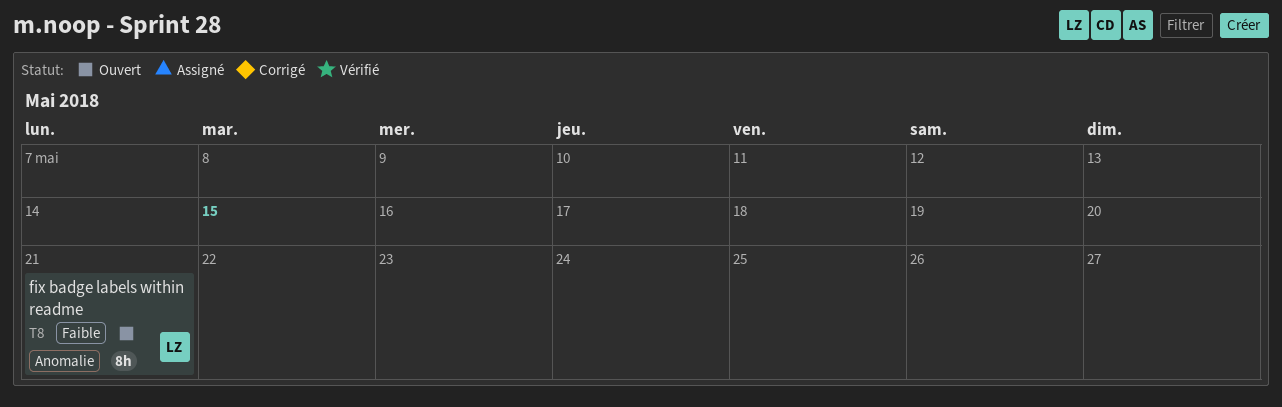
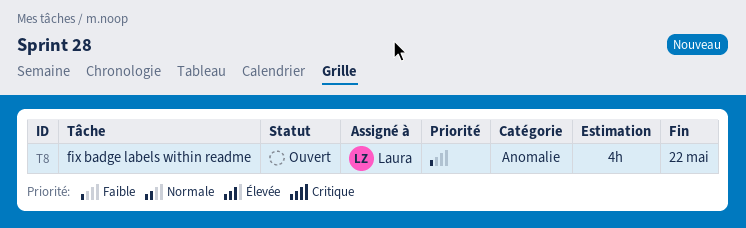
T8, estimate: 8h -> 4h
T8, due: May 21 -> May 22

